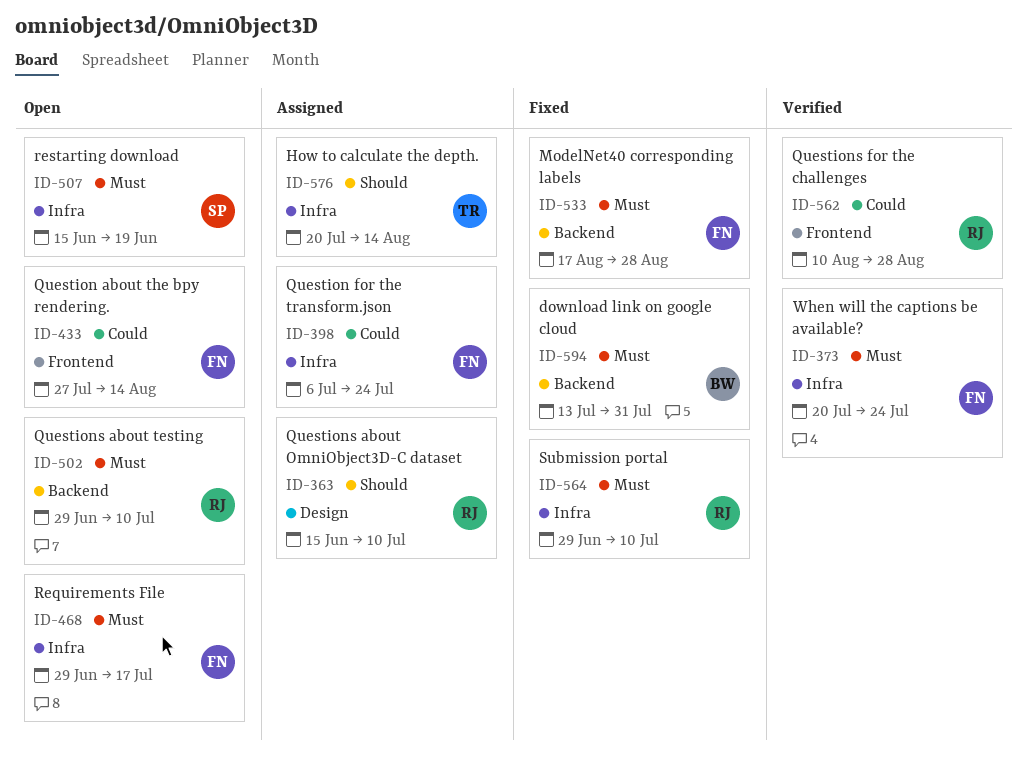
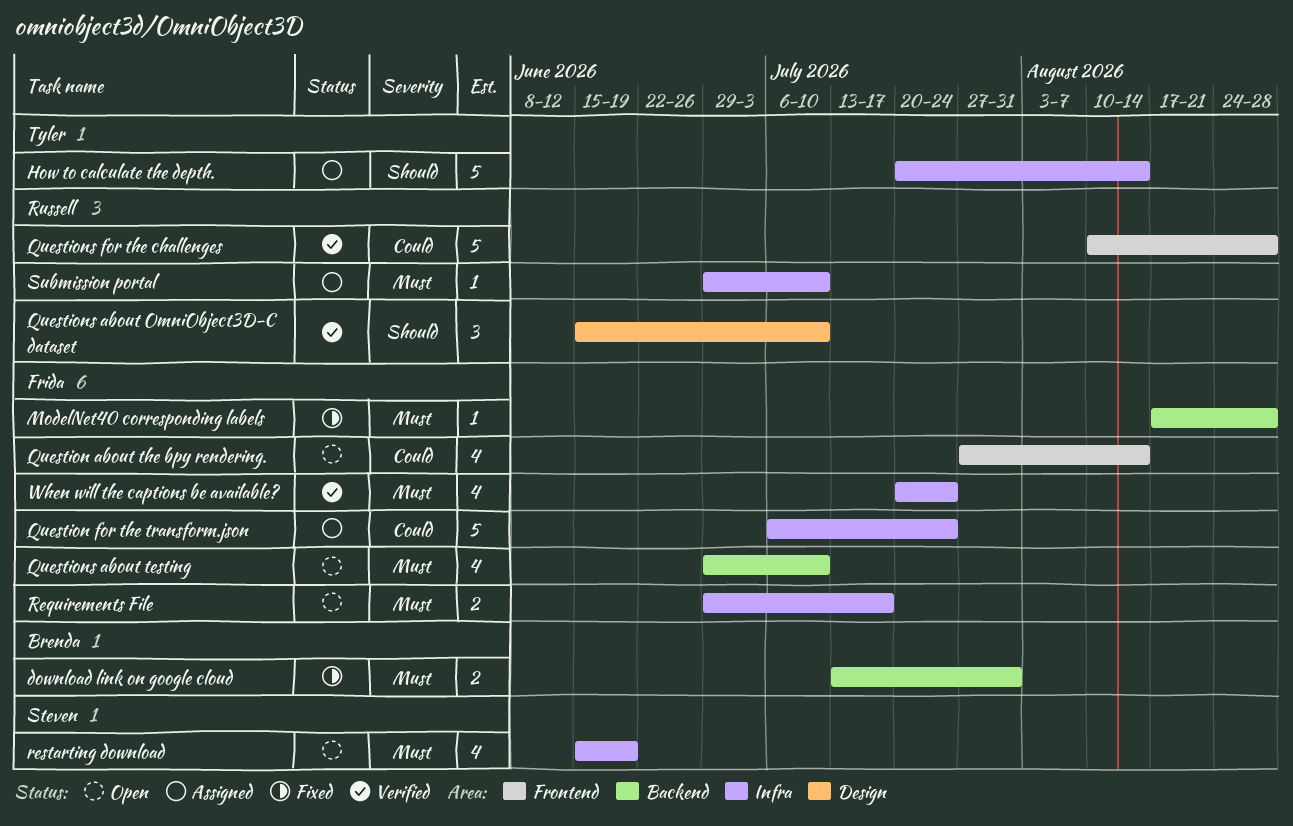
Questions about OmniObject3D-C dataset, status: Assigned -> Verified
Questions about testing, owner: Russell -> Frida
Submission portal, status: Fixed -> Assigned

